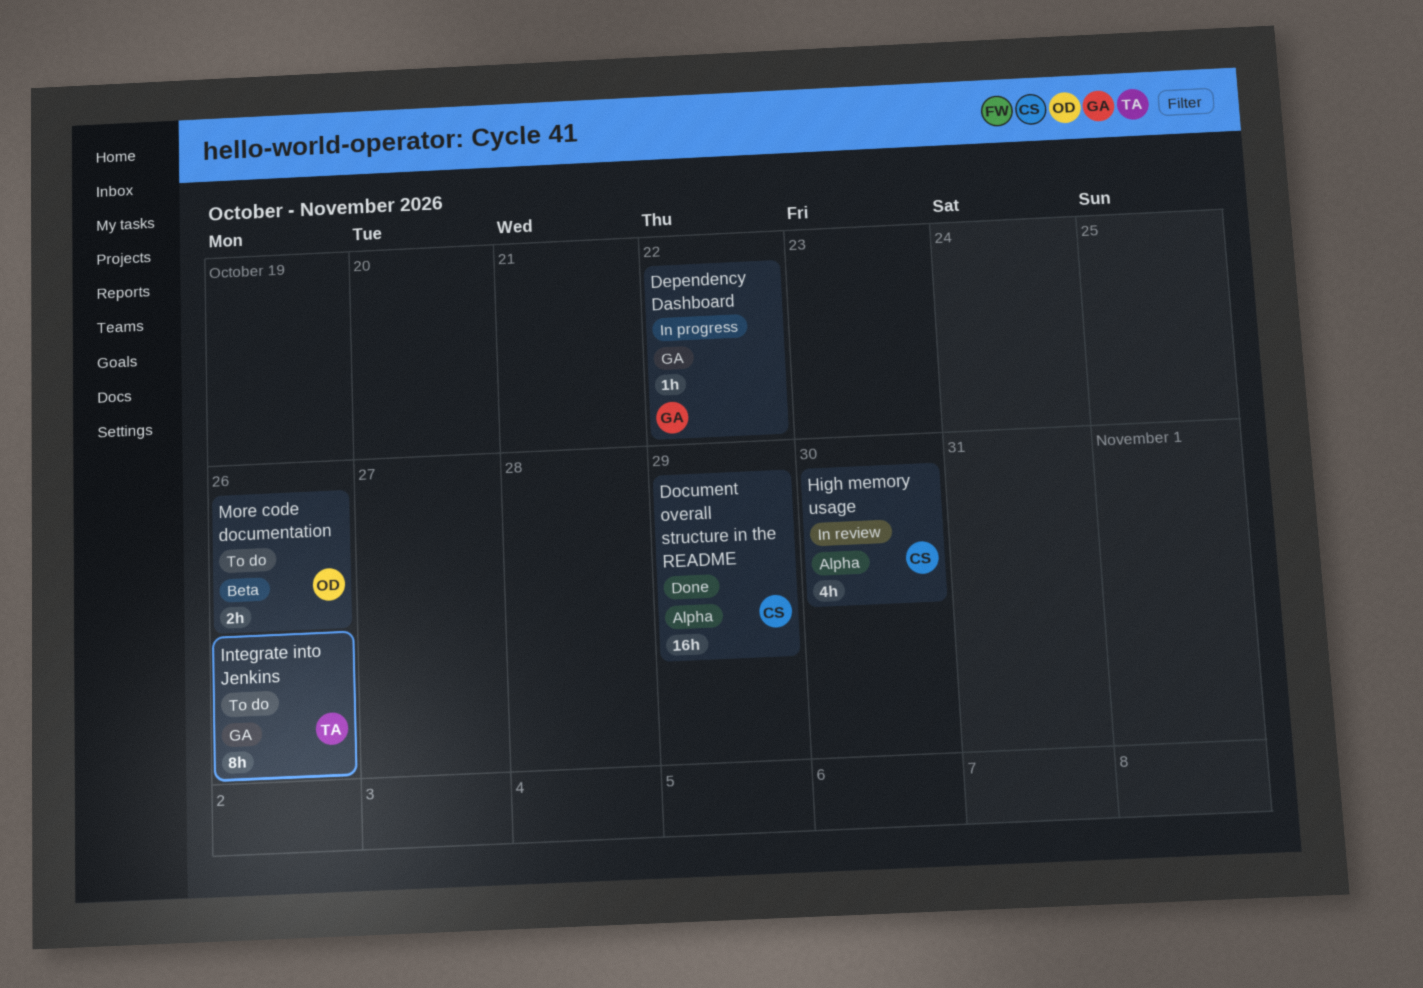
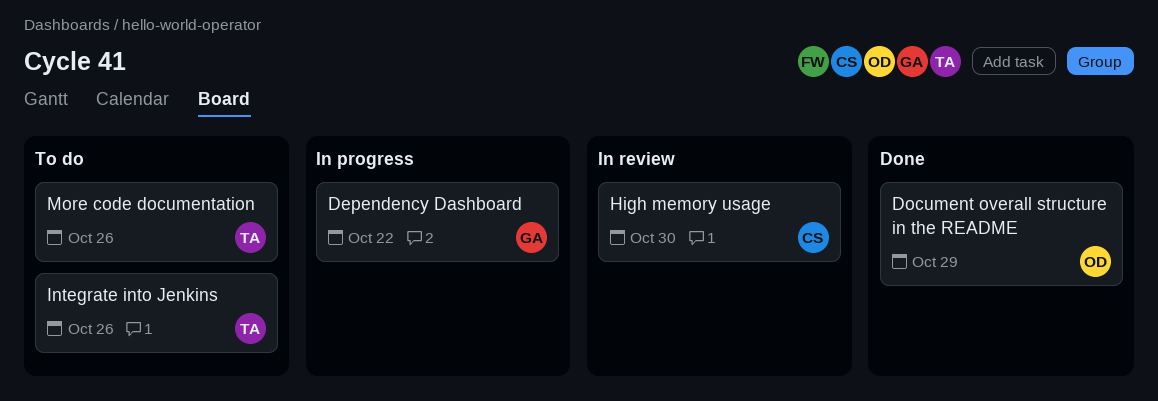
Document overall structure in the README, owner: CS -> OD
More code documentation, owner: OD -> TA

